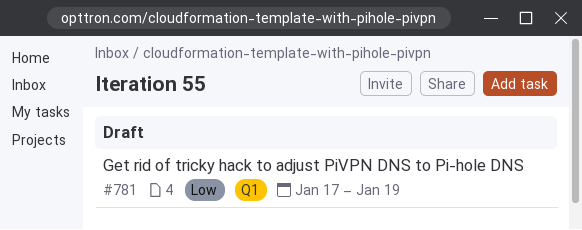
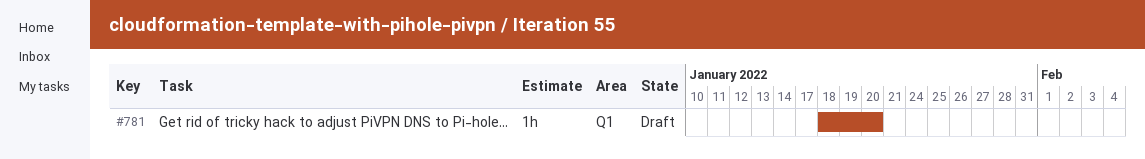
#781, start: Jan 17 -> Jan 18
#781, due: Jan 19 -> Jan 20

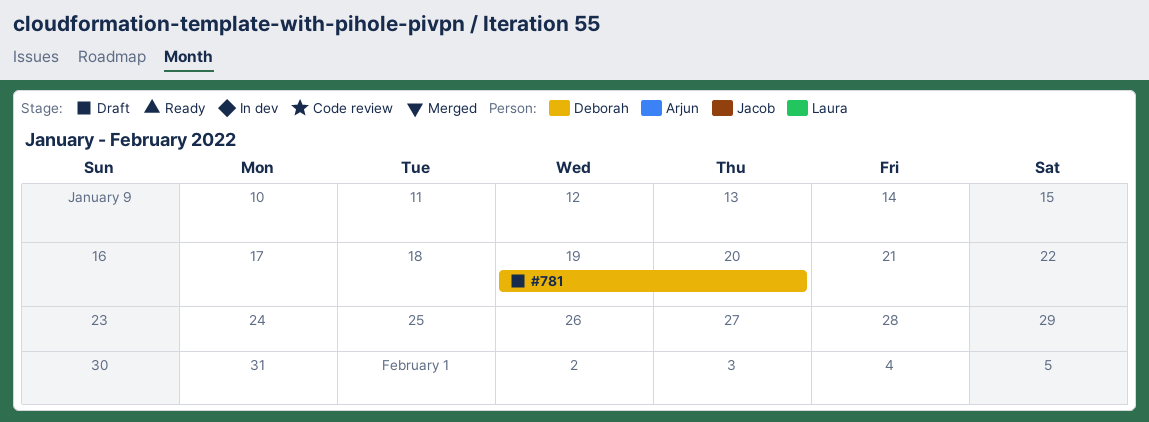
#781, start: Jan 18 -> Jan 19

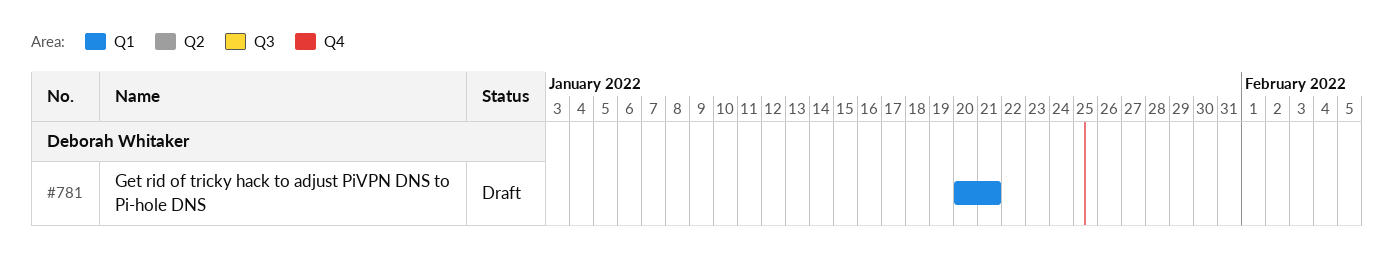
#781, start: Jan 19 -> Jan 20
#781, due: Jan 20 -> Jan 21

